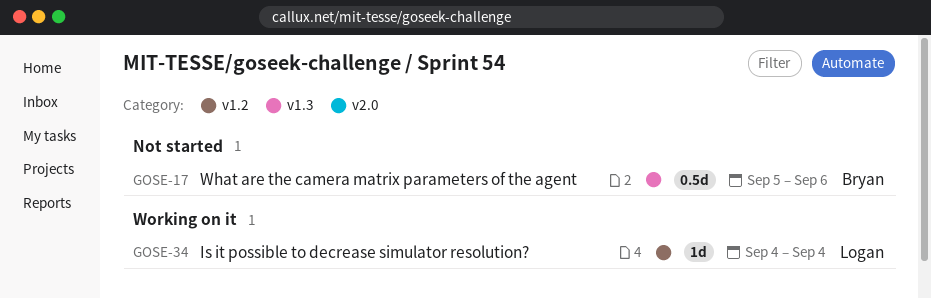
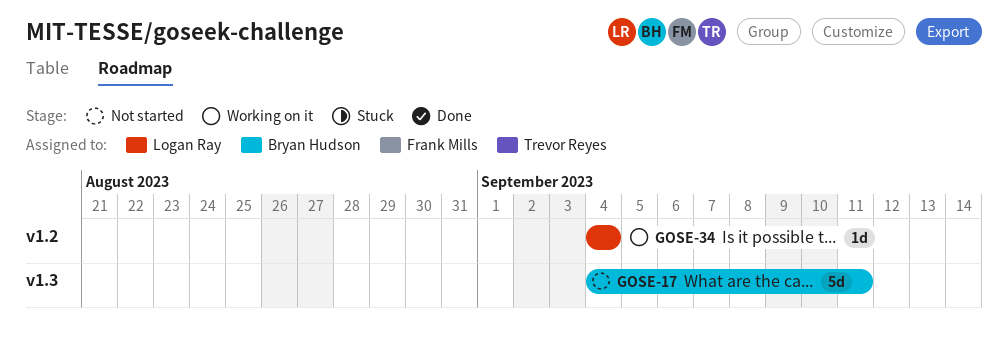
GOSE-17, estimate: 0.5d -> 5d
GOSE-17, start: Sep 5 -> Sep 4
GOSE-17, due: Sep 6 -> Sep 11

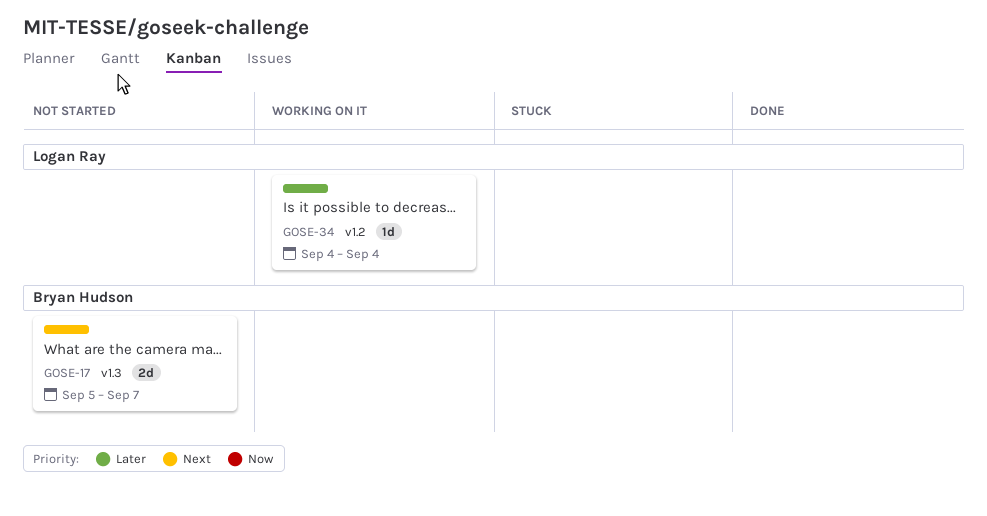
GOSE-17, estimate: 5d -> 2d
GOSE-17, start: Sep 4 -> Sep 5
GOSE-17, due: Sep 11 -> Sep 7

